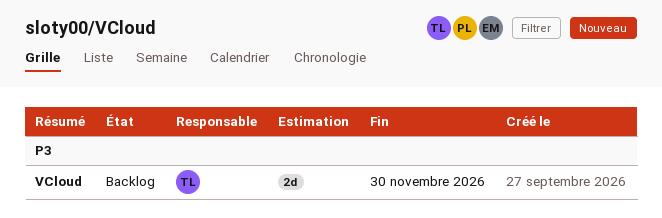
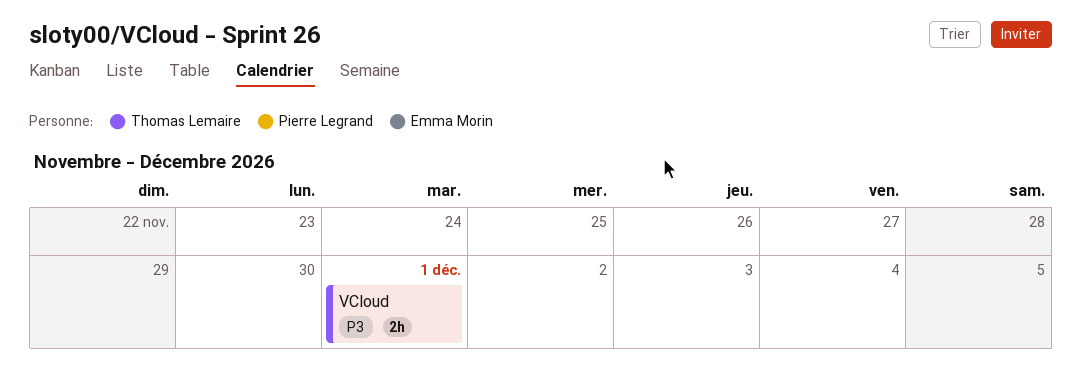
VCloud, estimate: 2d -> 2h
VCloud, due: Nov 30 -> Dec 1

